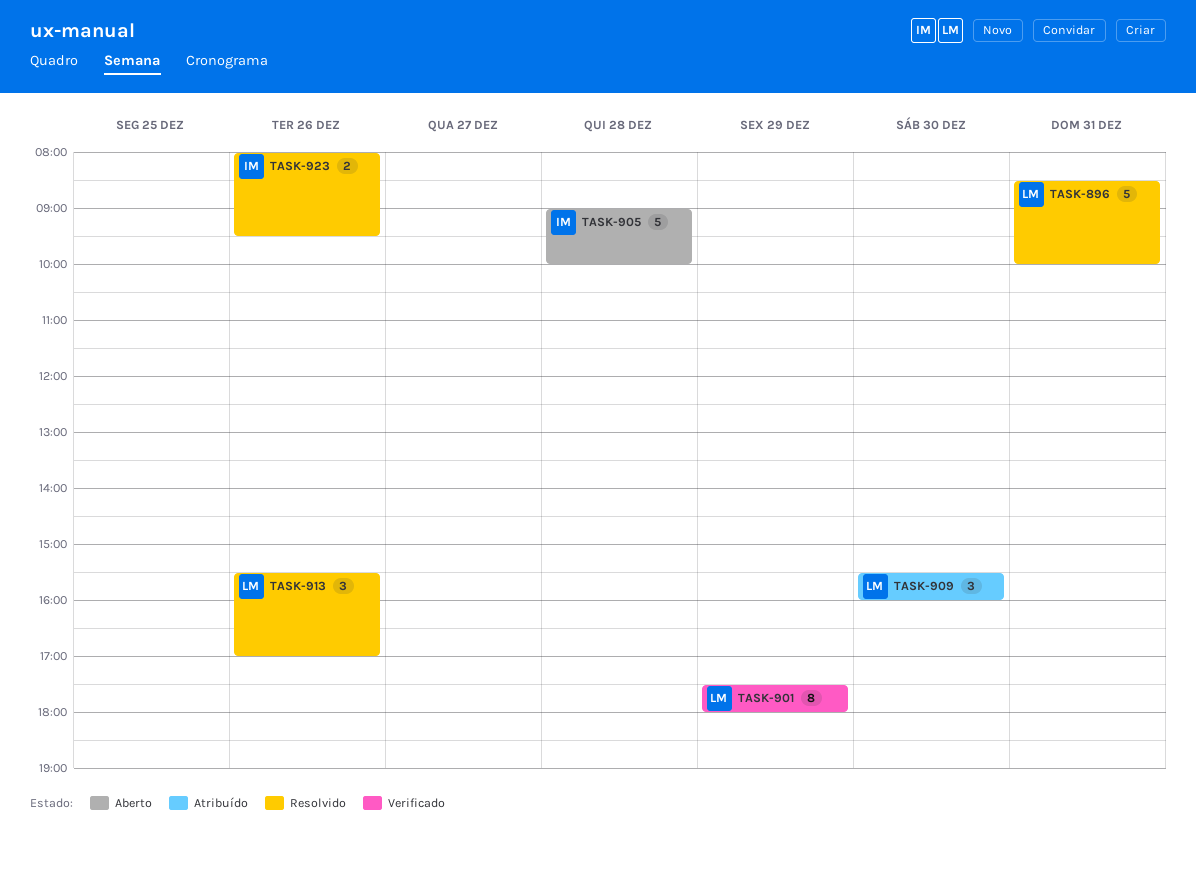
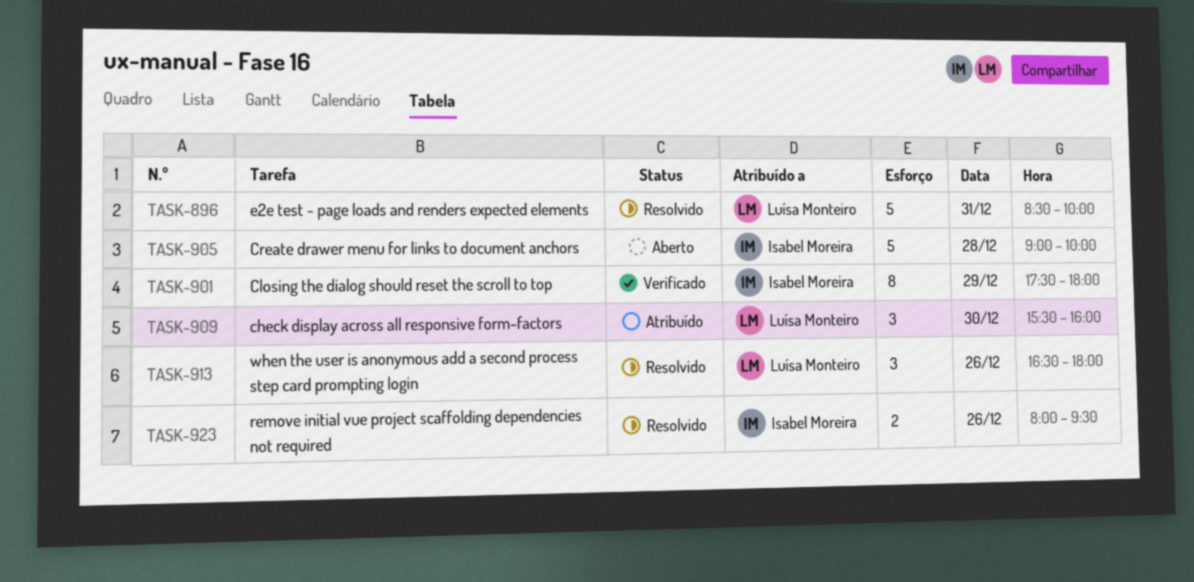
TASK-901, owner: Luísa Monteiro -> Isabel Moreira
TASK-913, begins: 15:30 -> 16:30
TASK-913, ends: 17:00 -> 18:00

